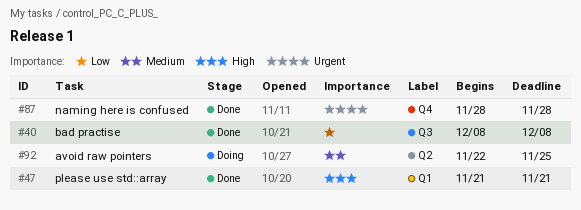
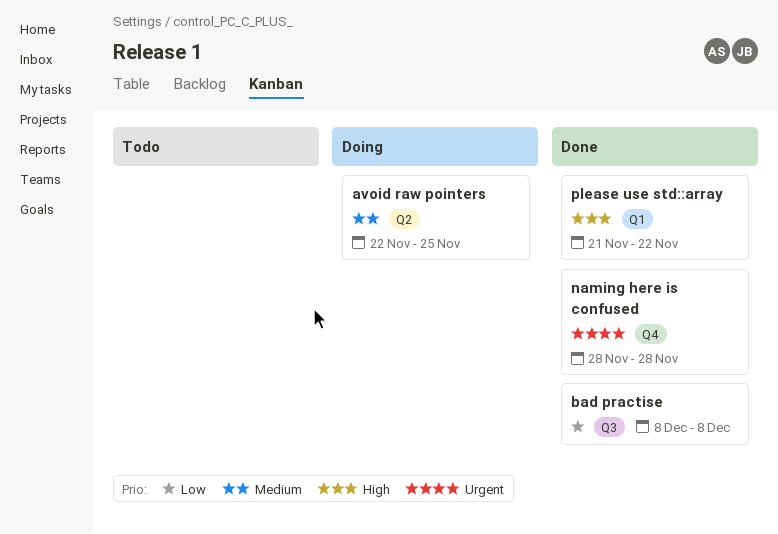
please use std::array, due: Nov 21 -> Nov 22

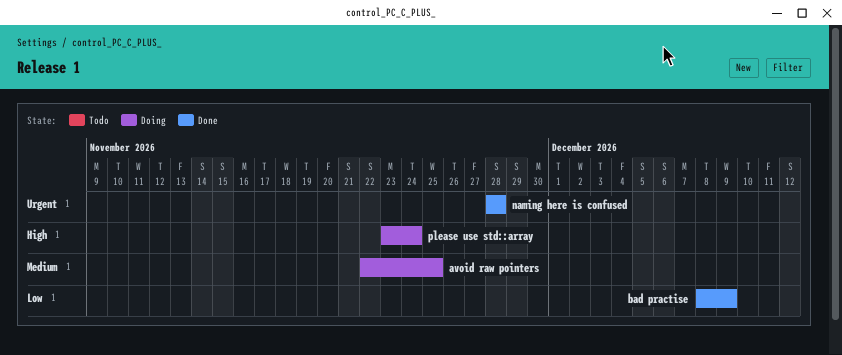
bad practise, due: Dec 8 -> Dec 9
please use std::array, status: Done -> Doing
please use std::array, start: Nov 21 -> Nov 23
please use std::array, due: Nov 22 -> Nov 24

